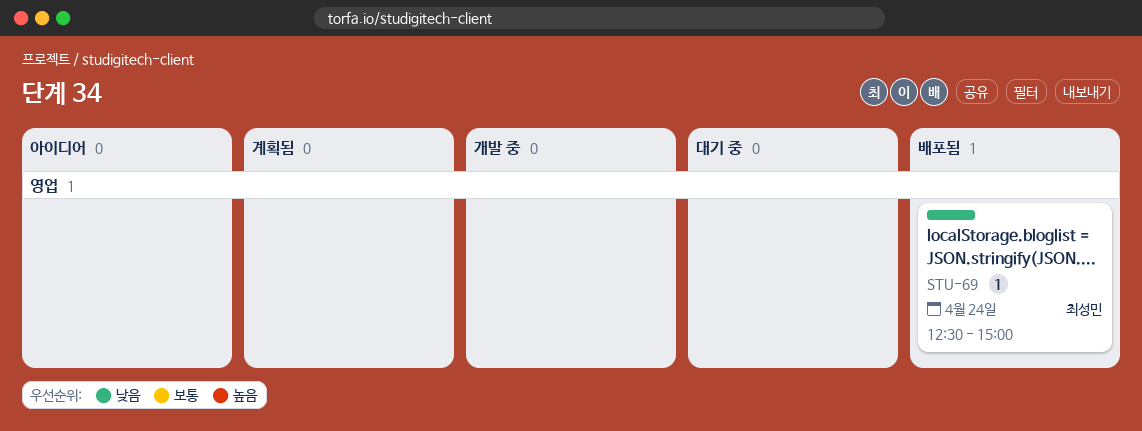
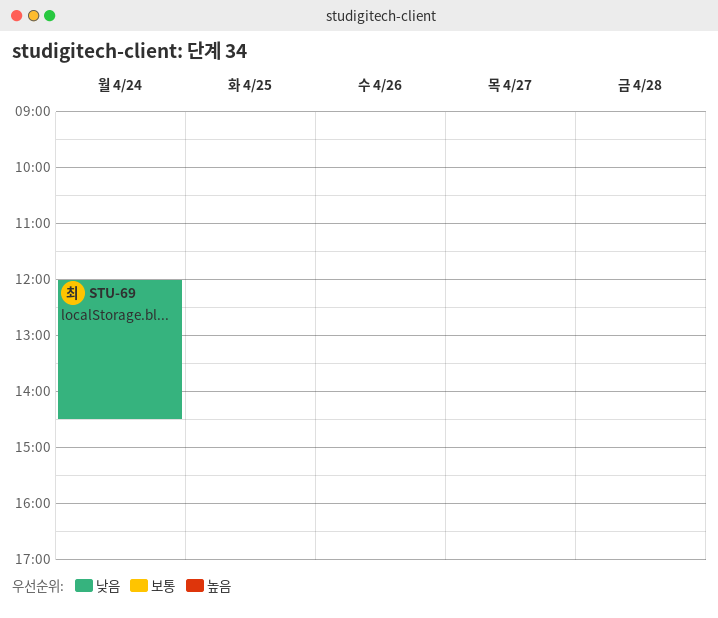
STU-69, begins: 12:30 -> 12:00
STU-69, ends: 15:00 -> 14:30

